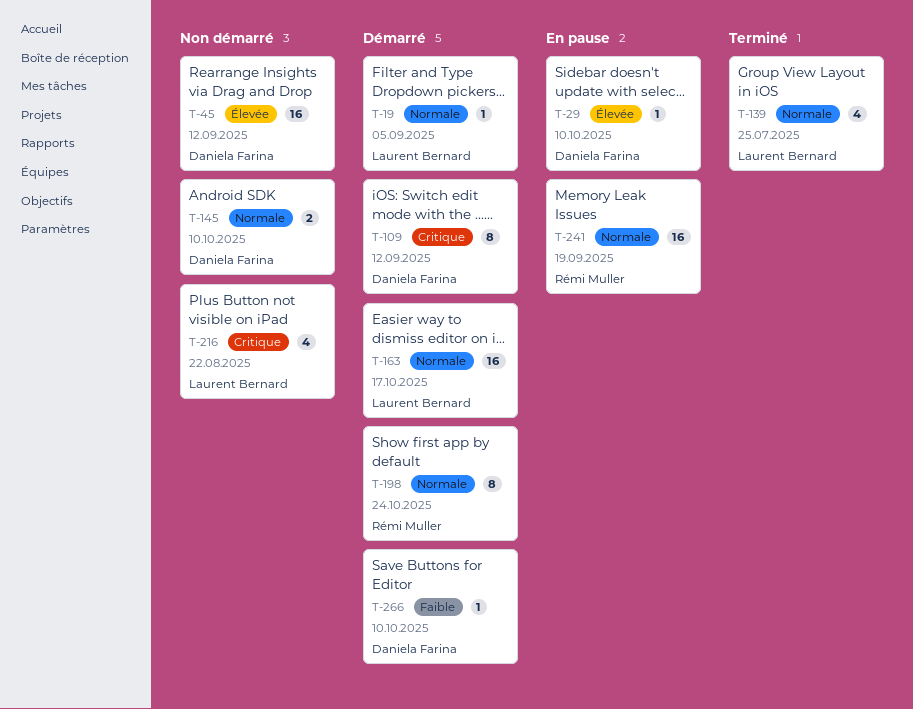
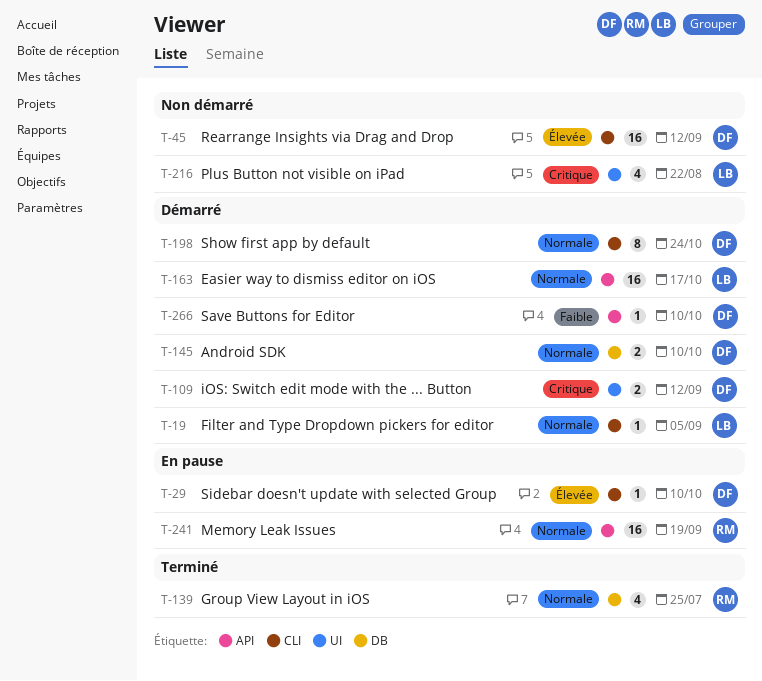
T-109, estimate: 8 -> 2
T-139, owner: Laurent Bernard -> Rémi Muller
T-145, status: Non démarré -> Démarré
T-198, owner: Rémi Muller -> Daniela Farina

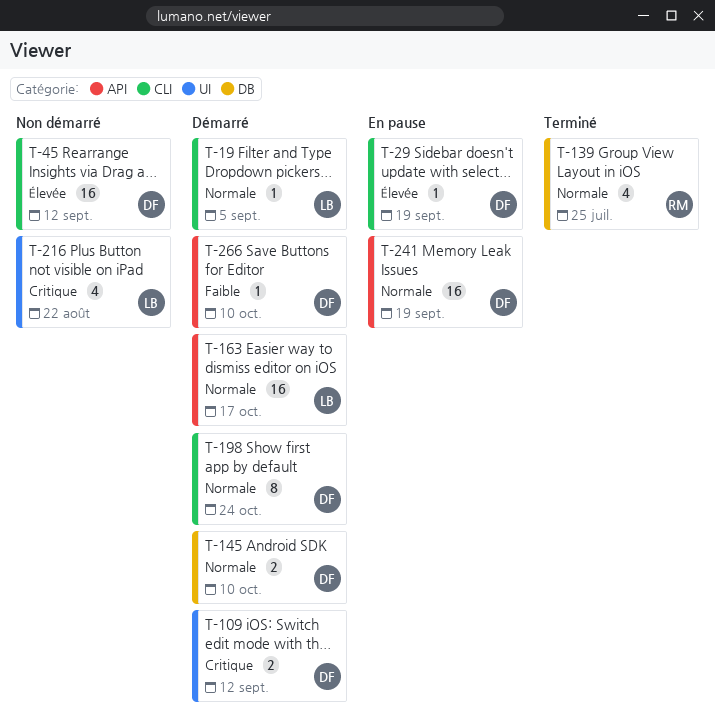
T-29, due: Oct 10 -> Sep 19
T-241, owner: RM -> DF

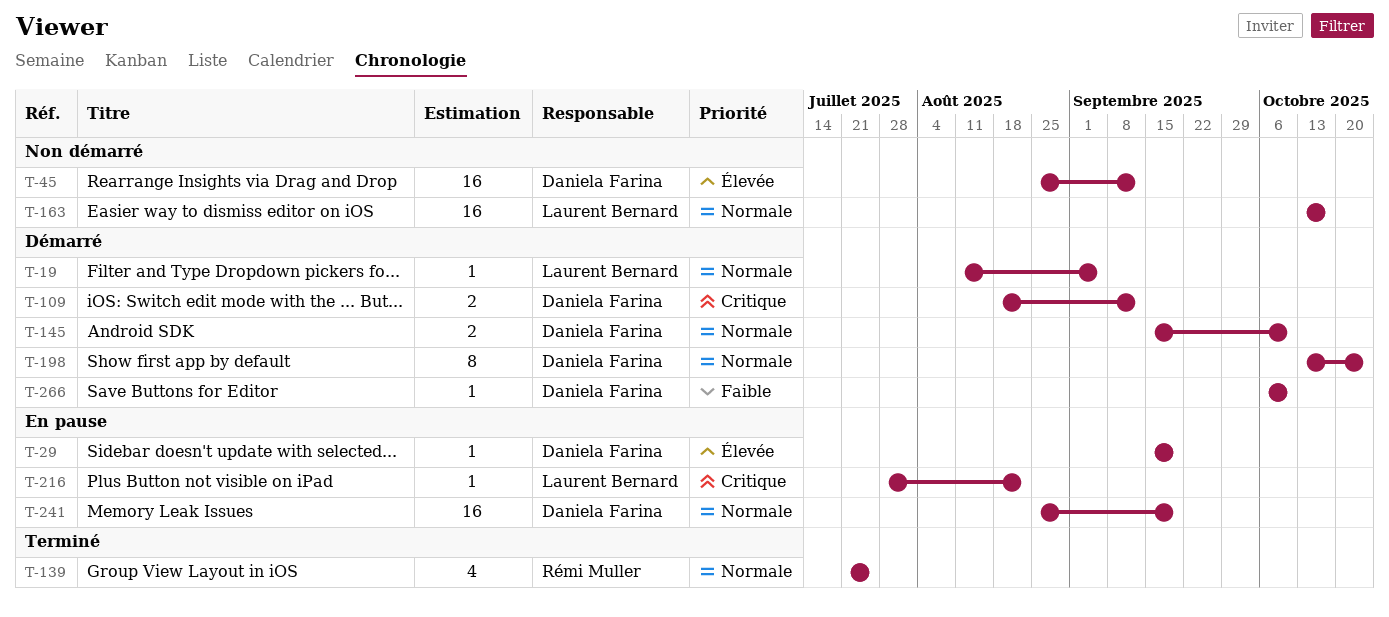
T-163, status: Démarré -> Non démarré
T-216, status: Non démarré -> En pause
T-216, estimate: 4 -> 1

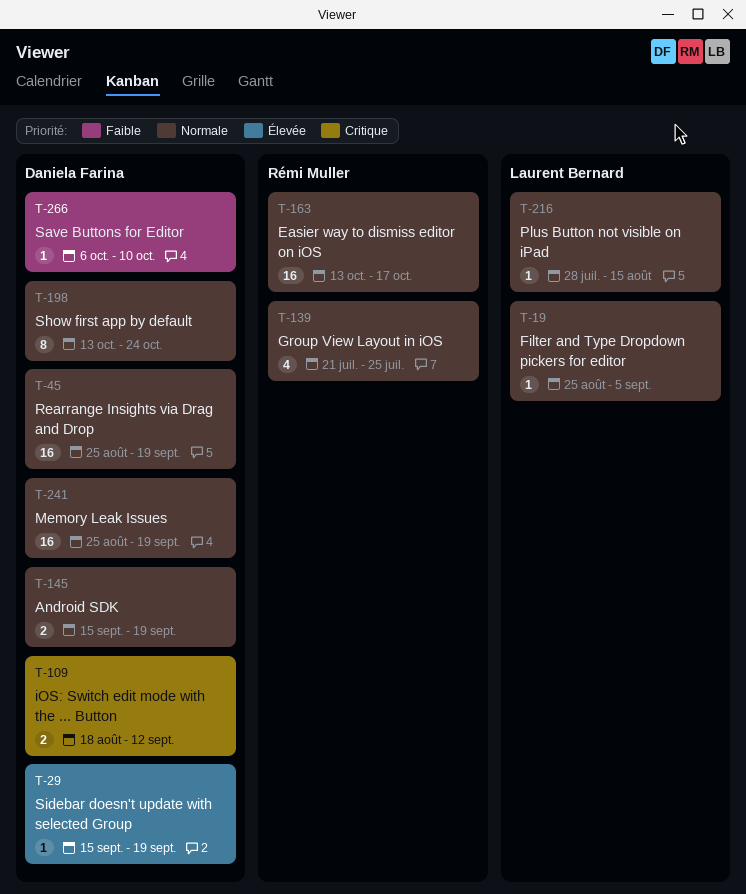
T-19, start: Aug 11 -> Aug 25
T-45, priority: Élevée -> Normale
T-45, due: Sep 12 -> Sep 19
T-145, due: Oct 10 -> Sep 19
T-163, owner: Laurent Bernard -> Rémi Muller
T-216, priority: Critique -> Normale
T-216, due: Aug 22 -> Aug 15

